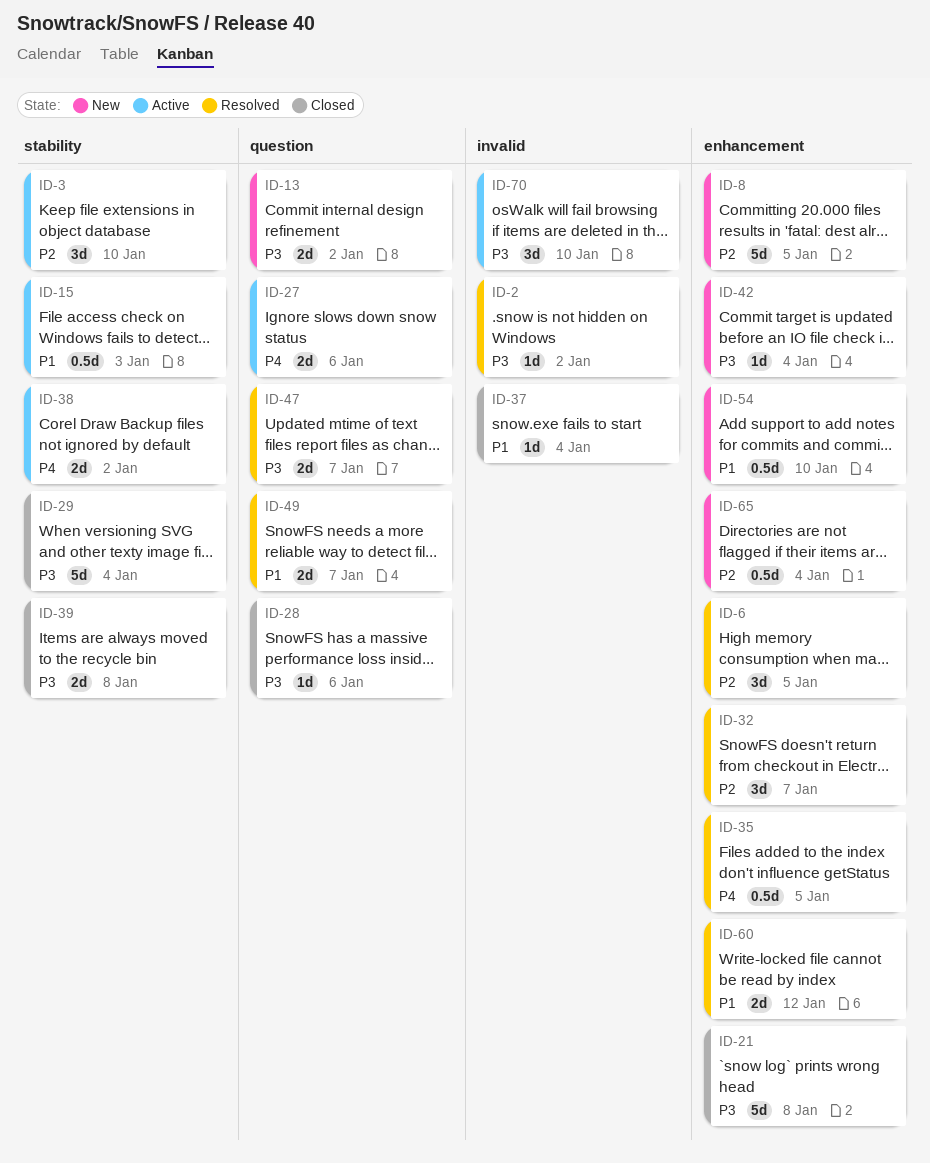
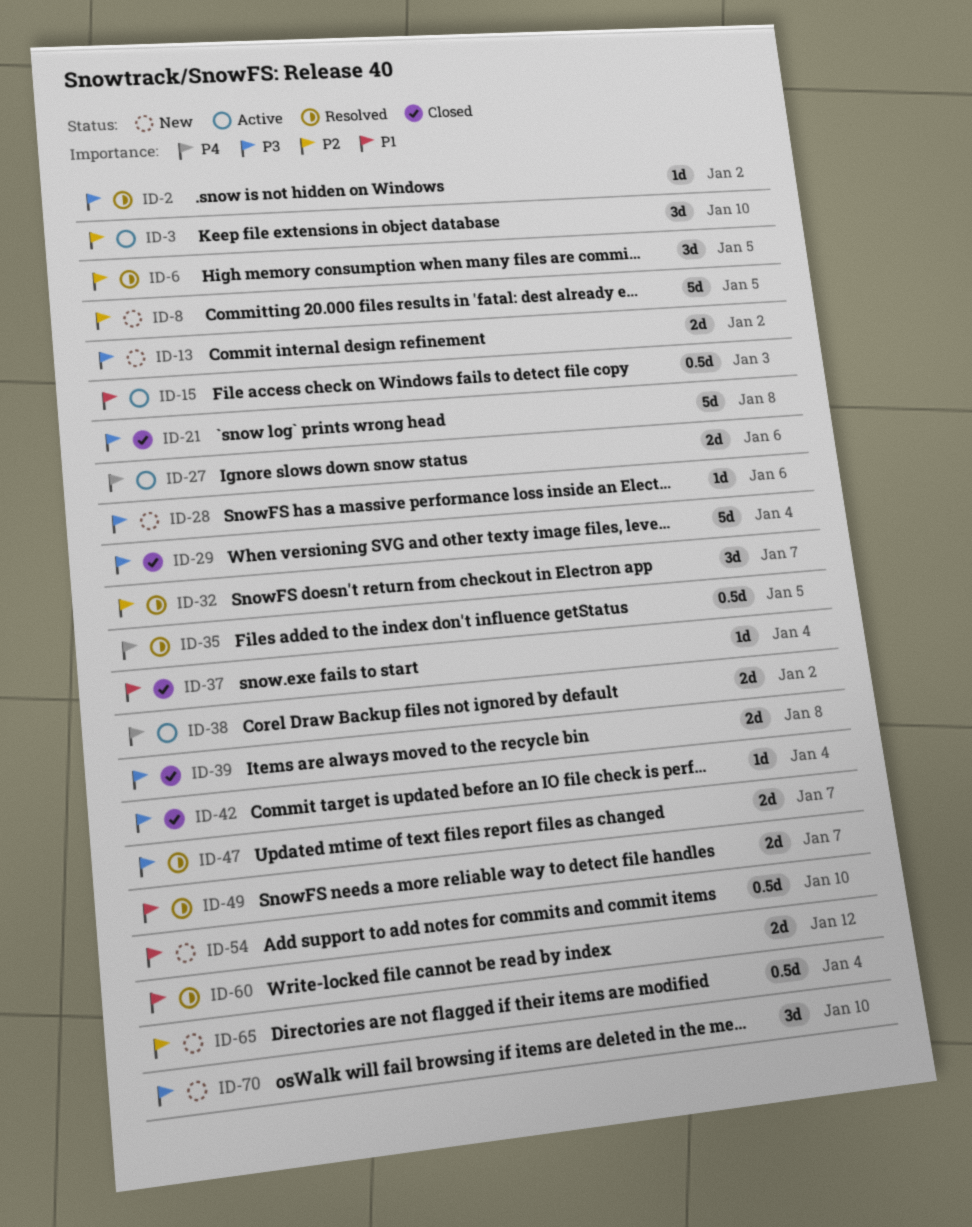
ID-28, status: Closed -> New
ID-42, status: New -> Closed
ID-70, status: Active -> New

